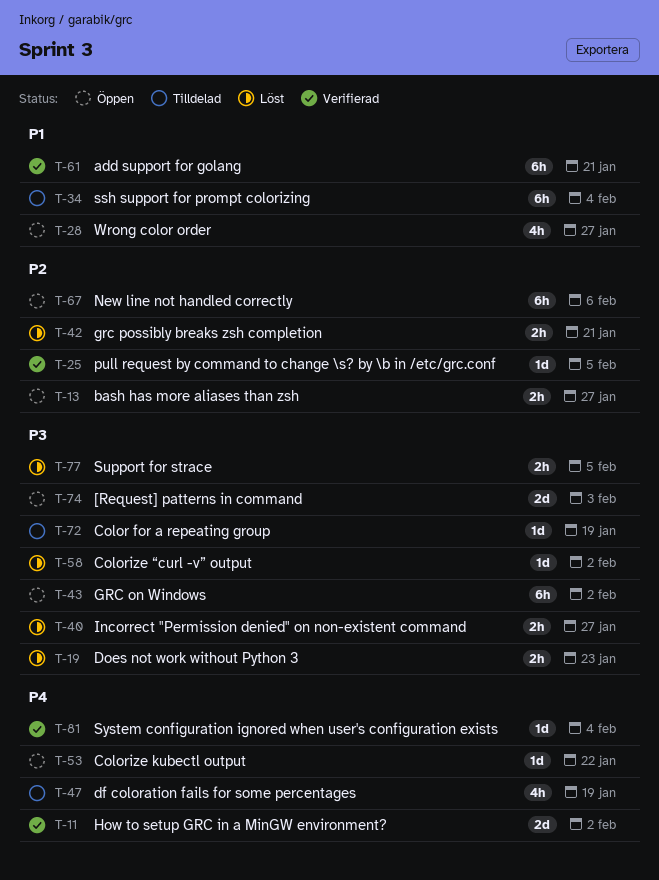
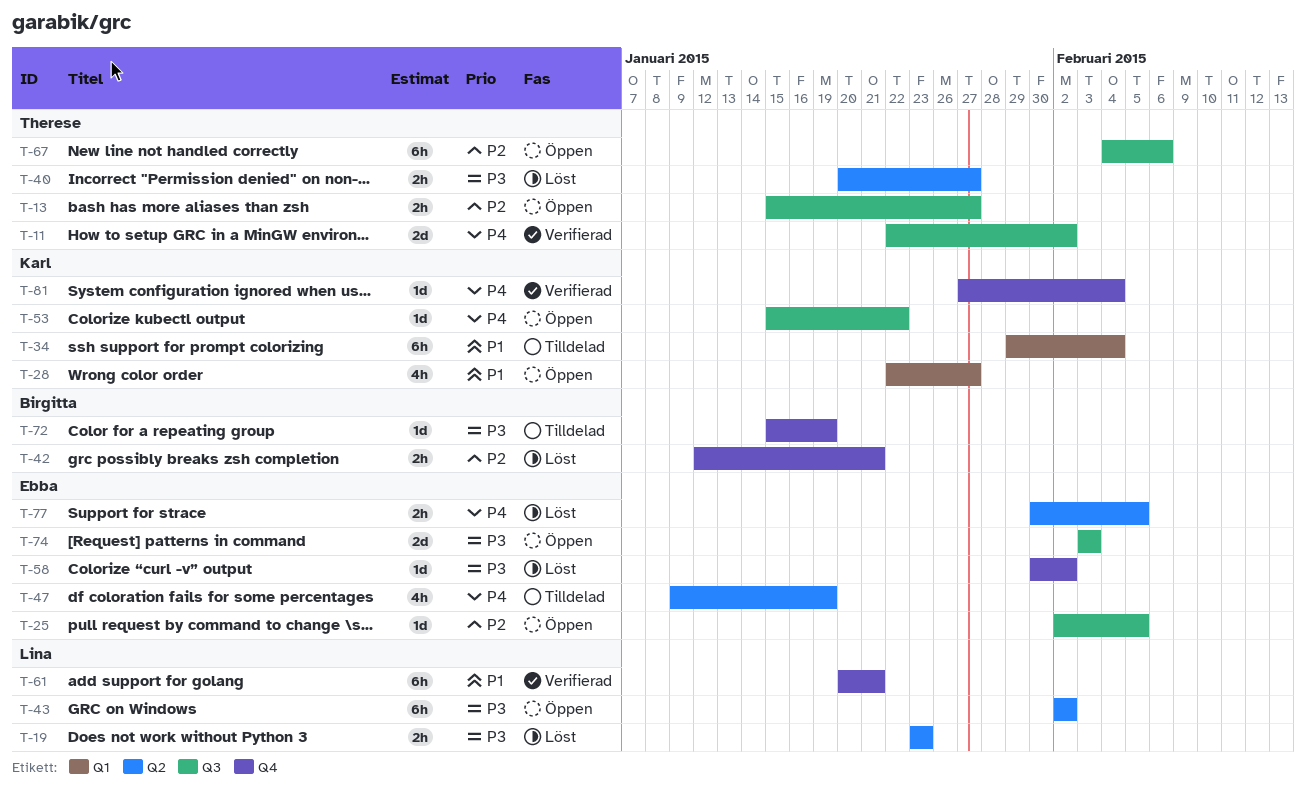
T-25, status: Verifierad -> Öppen
T-77, priority: P3 -> P4

